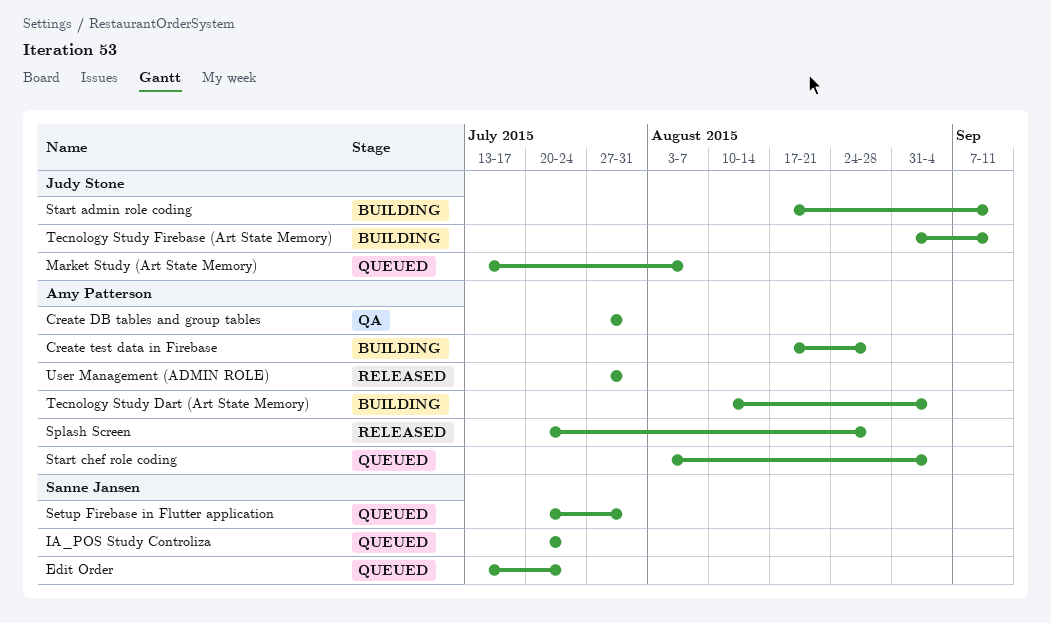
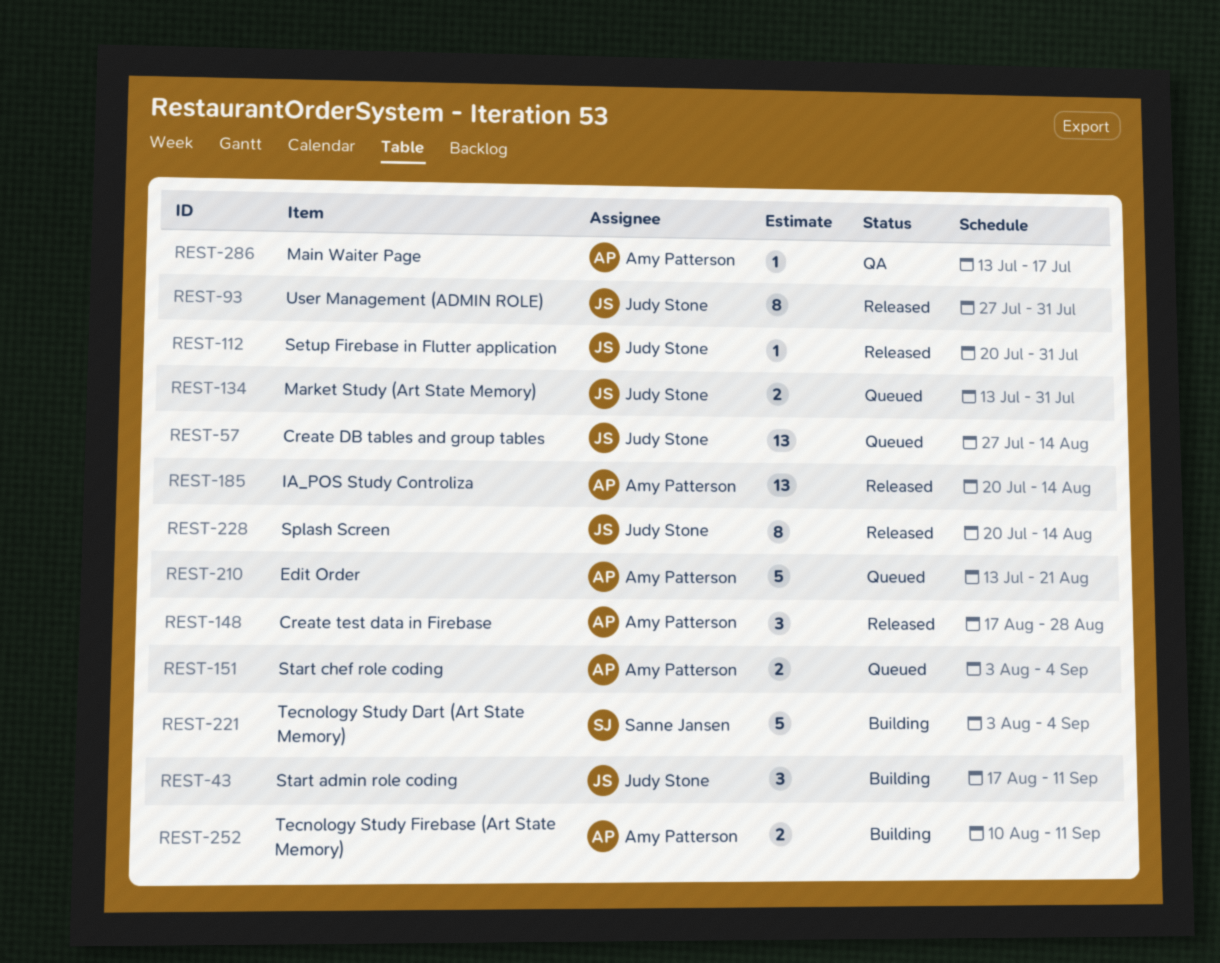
Create DB tables and group tables, status: QA -> Queued
Create DB tables and group tables, owner: Amy Patterson -> Judy Stone
Create DB tables and group tables, due: Jul 31 -> Aug 14
Create test data in Firebase, status: Building -> Released
Edit Order, owner: Sanne Jansen -> Amy Patterson
Edit Order, due: Jul 24 -> Aug 21
IA_POS Study Controliza, status: Queued -> Released
IA_POS Study Controliza, owner: Sanne Jansen -> Amy Patterson
IA_POS Study Controliza, due: Jul 24 -> Aug 14
Main Waiter Page: none -> present
Market Study (Art State Memory), due: Aug 7 -> Jul 31
Setup Firebase in Flutter application, status: Queued -> Released
Setup Firebase in Flutter application, owner: Sanne Jansen -> Judy Stone
Splash Screen, owner: Amy Patterson -> Judy Stone
Splash Screen, due: Aug 28 -> Aug 14
Tecnology Study Dart (Art State Memory), owner: Amy Patterson -> Sanne Jansen
Tecnology Study Dart (Art State Memory), start: Aug 10 -> Aug 3
Tecnology Study Firebase (Art State Memory), owner: Judy Stone -> Amy Patterson
Tecnology Study Firebase (Art State Memory), start: Aug 31 -> Aug 10
User Management (ADMIN ROLE), owner: Amy Patterson -> Judy Stone

